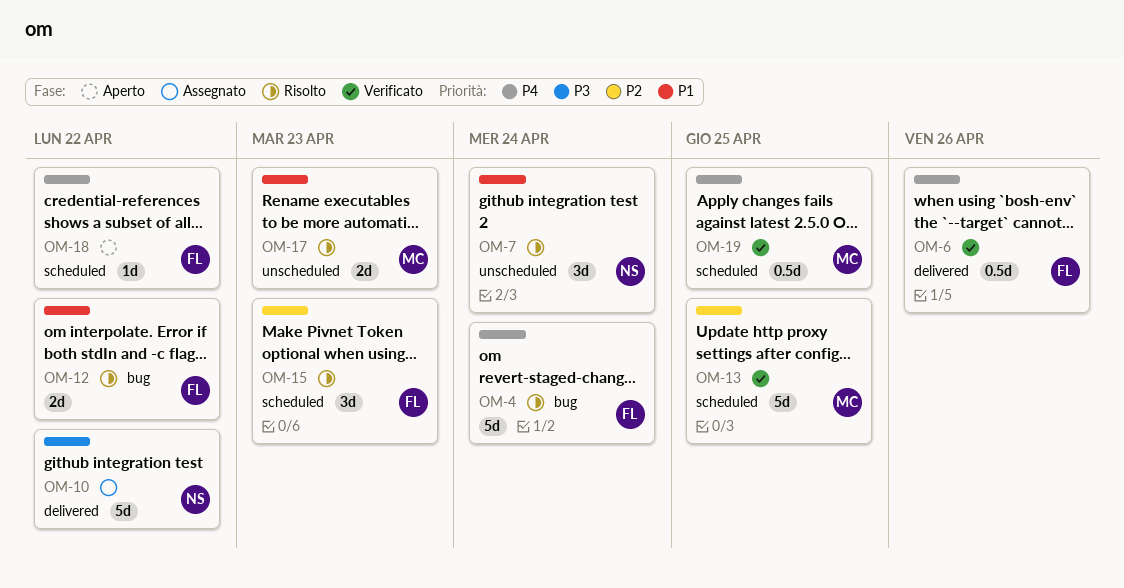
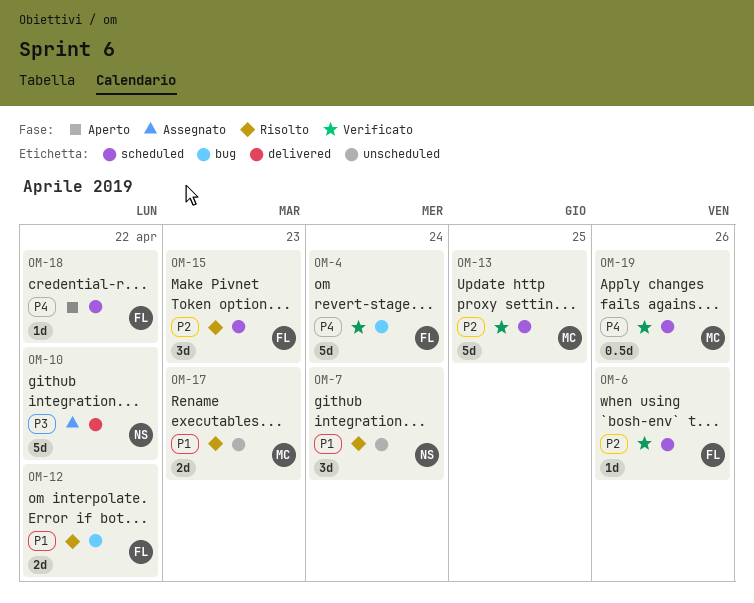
OM-4, status: Risolto -> Verificato
OM-6, priority: P4 -> P2
OM-6, label: delivered -> scheduled
OM-6, estimate: 0.5d -> 1d
OM-19, due: Apr 25 -> Apr 26

